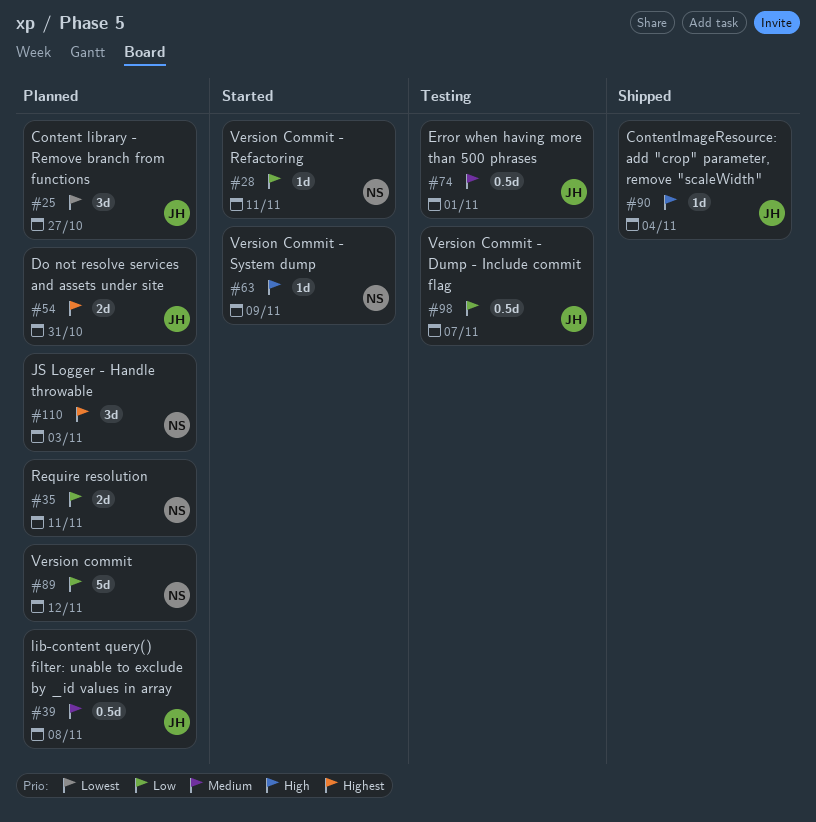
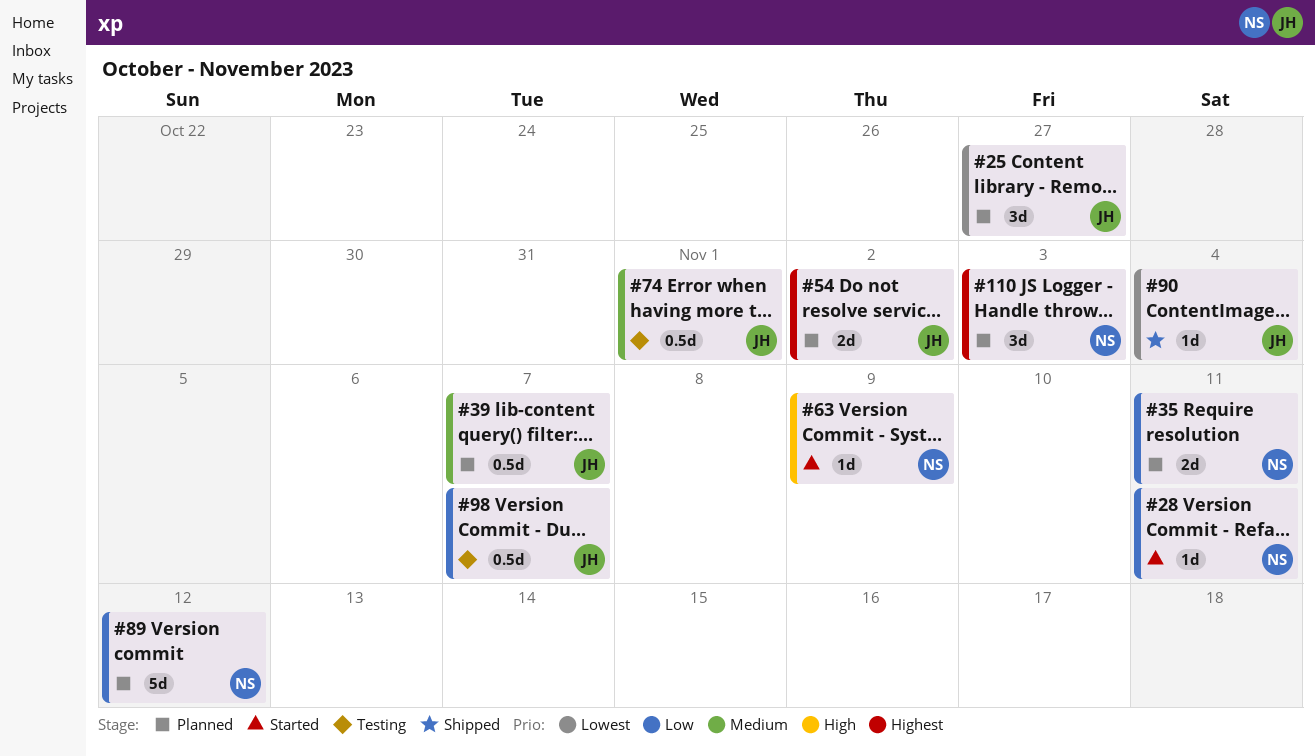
#39, due: Nov 8 -> Nov 7
#54, due: Oct 31 -> Nov 2
#90, priority: High -> Lowest

